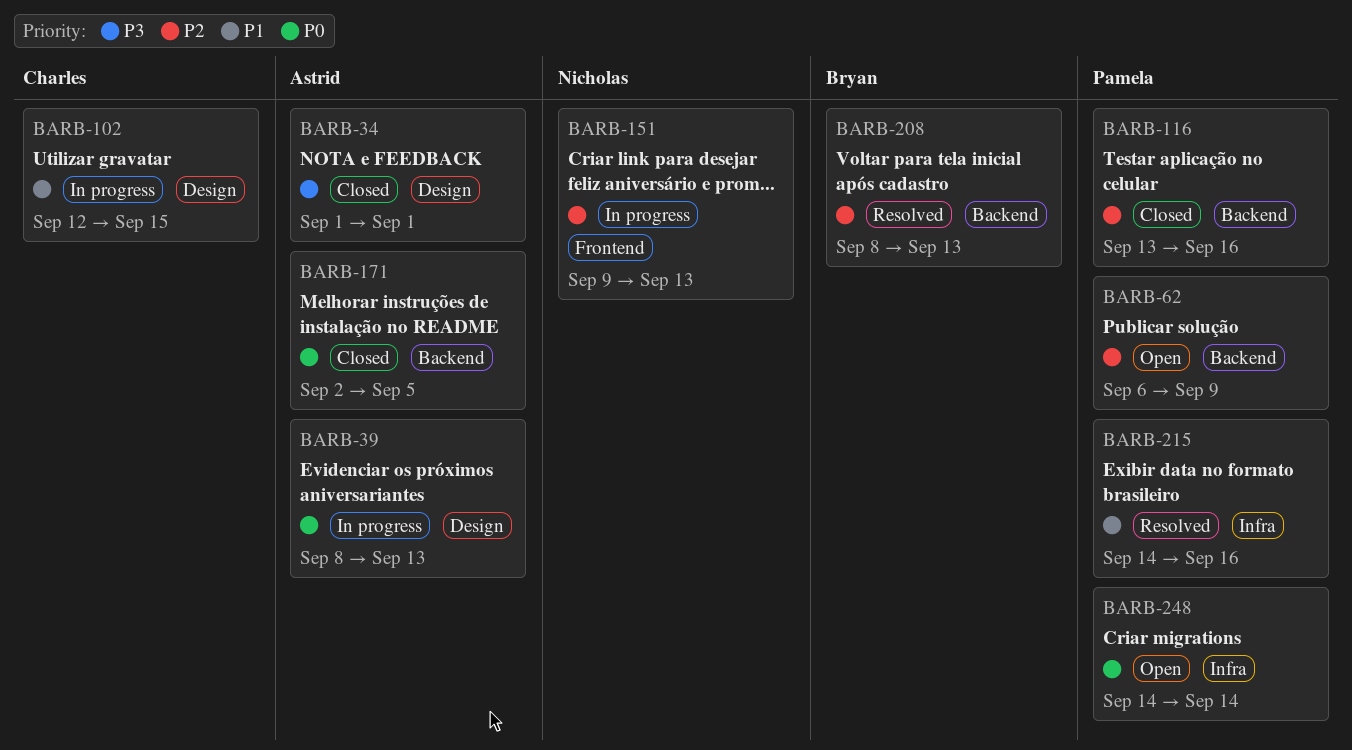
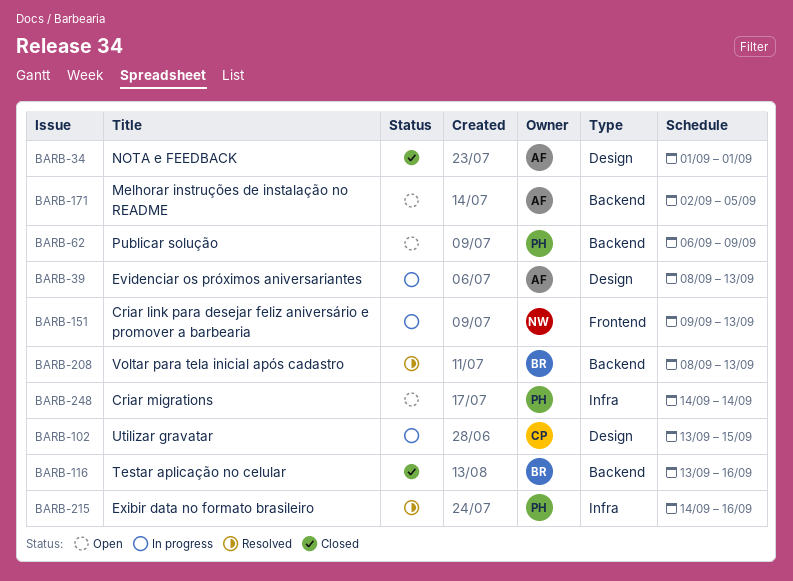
BARB-102, start: Sep 12 -> Sep 13
BARB-116, owner: Pamela -> Bryan
BARB-171, status: Closed -> Open

